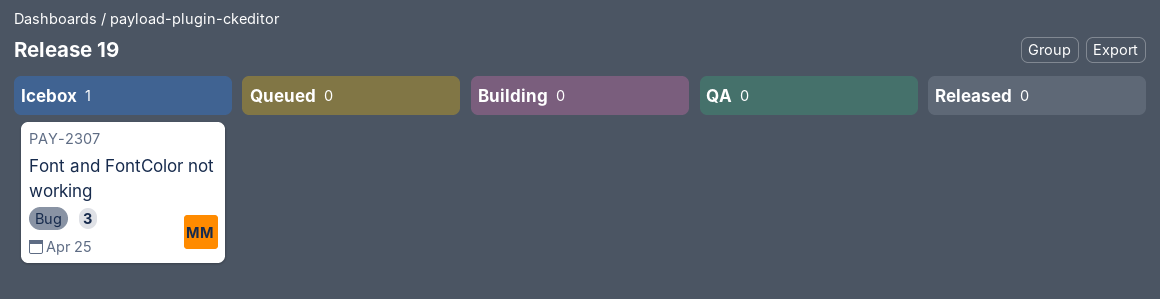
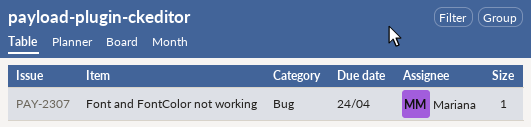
PAY-2307, estimate: 3 -> 1
PAY-2307, due: Apr 25 -> Apr 24

